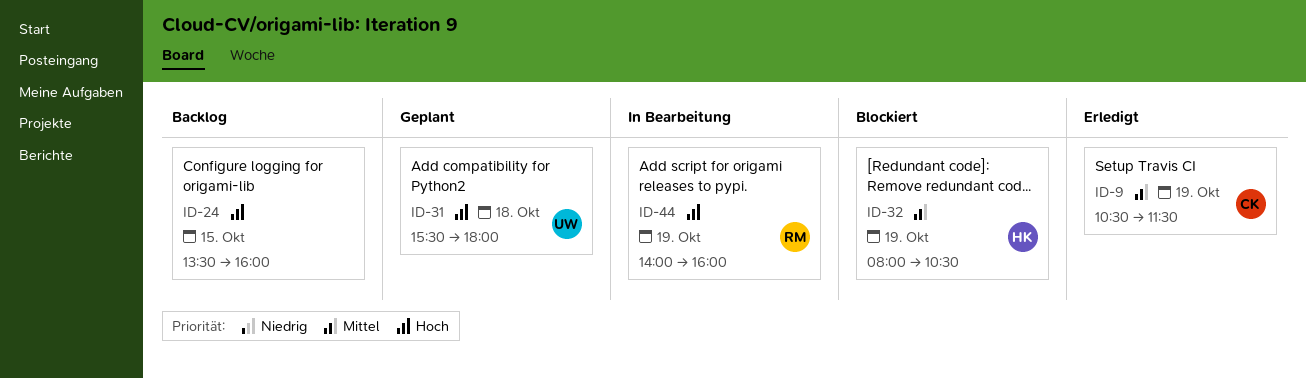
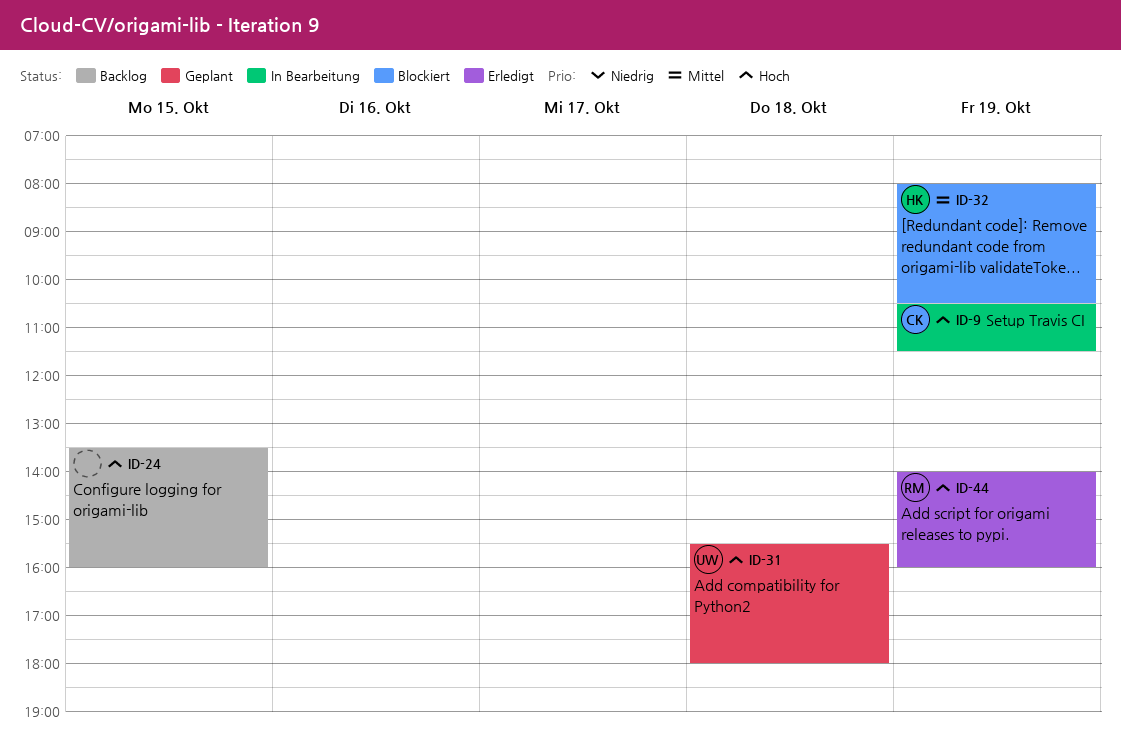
ID-9, status: Erledigt -> In Bearbeitung
ID-9, priority: Mittel -> Hoch
ID-44, status: In Bearbeitung -> Erledigt

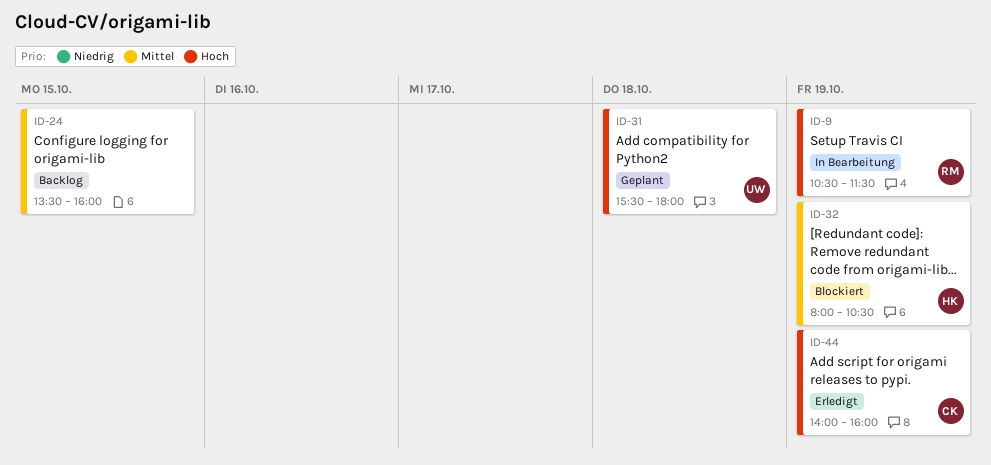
ID-9, owner: CK -> RM
ID-24, priority: Hoch -> Mittel
ID-44, owner: RM -> CK

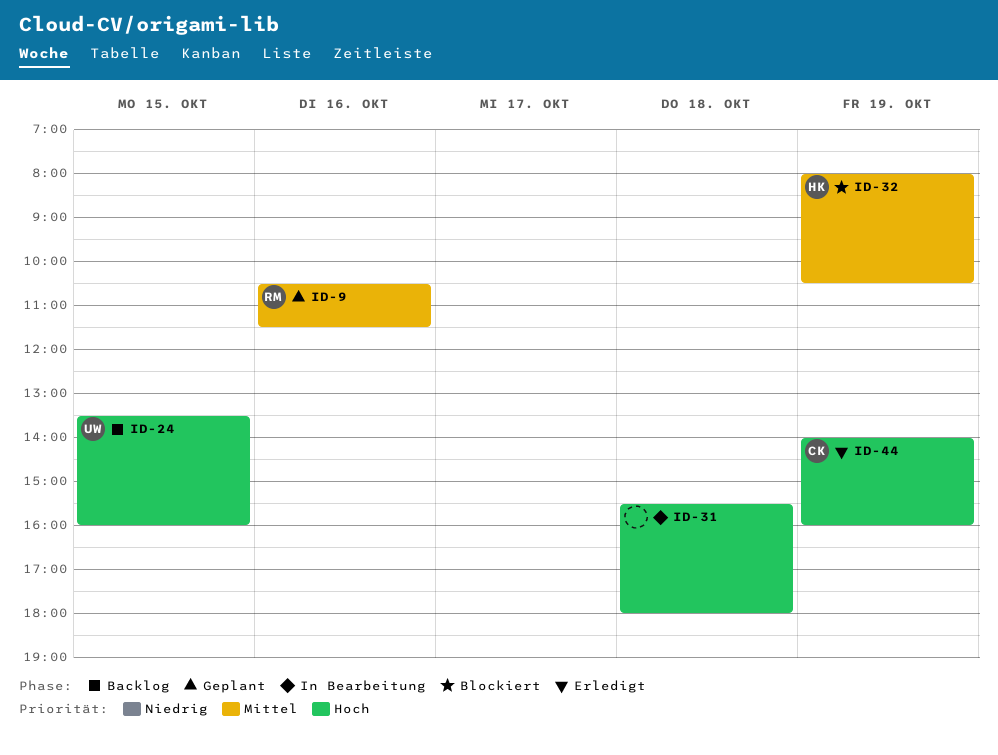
ID-9, status: In Bearbeitung -> Geplant
ID-9, priority: Hoch -> Mittel
ID-9, day: Oct 19 -> Oct 16
ID-24, owner: none -> UW
ID-24, priority: Mittel -> Hoch
ID-31, status: Geplant -> In Bearbeitung
ID-31, owner: UW -> none

